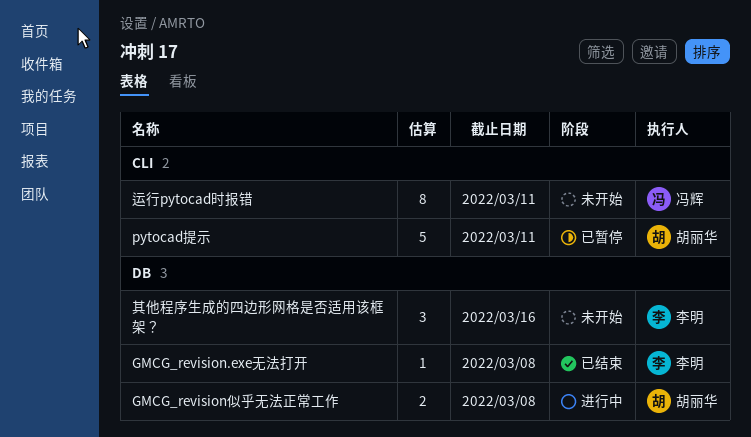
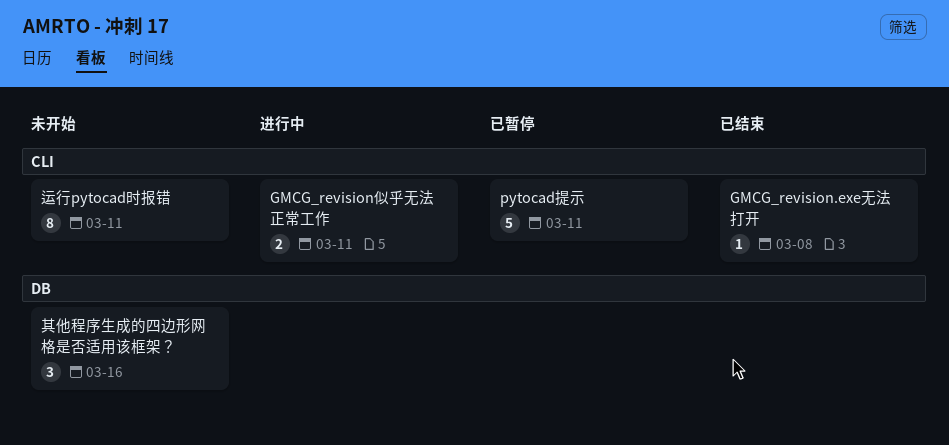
GMCG_revision.exe无法打开, label: DB -> CLI
GMCG_revision似乎无法正常工作, label: DB -> CLI
GMCG_revision似乎无法正常工作, due: Mar 8 -> Mar 11

